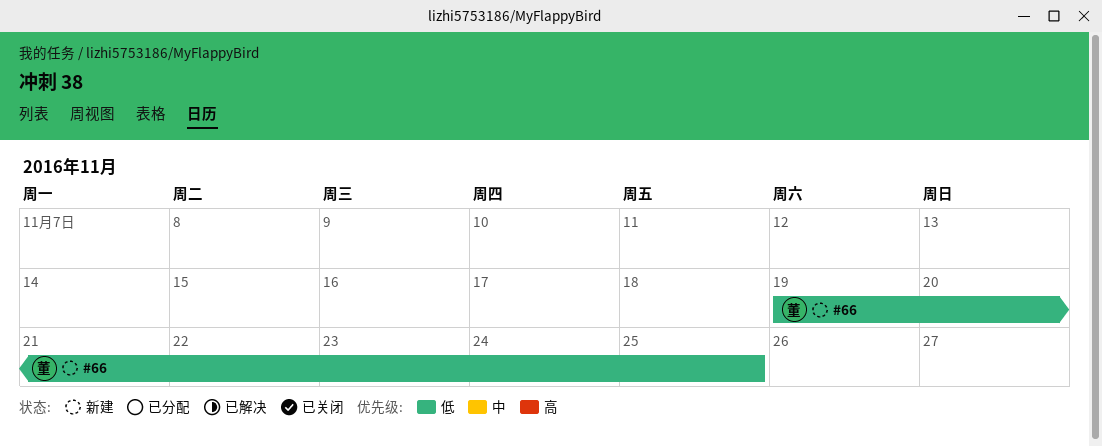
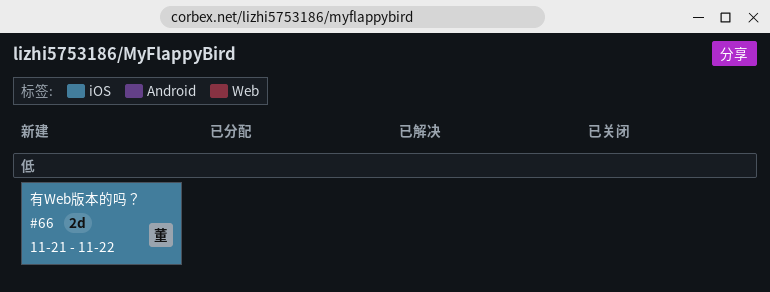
#66, start: Nov 19 -> Nov 21
#66, due: Nov 25 -> Nov 22

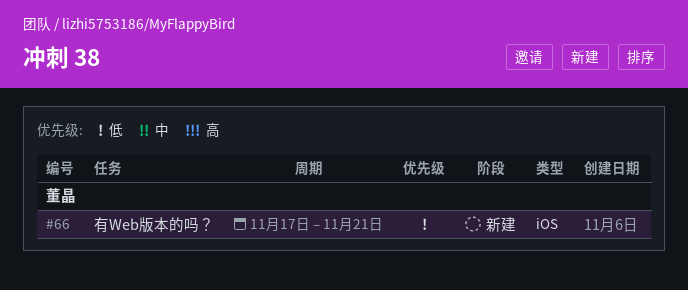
#66, start: Nov 21 -> Nov 17
#66, due: Nov 22 -> Nov 21

